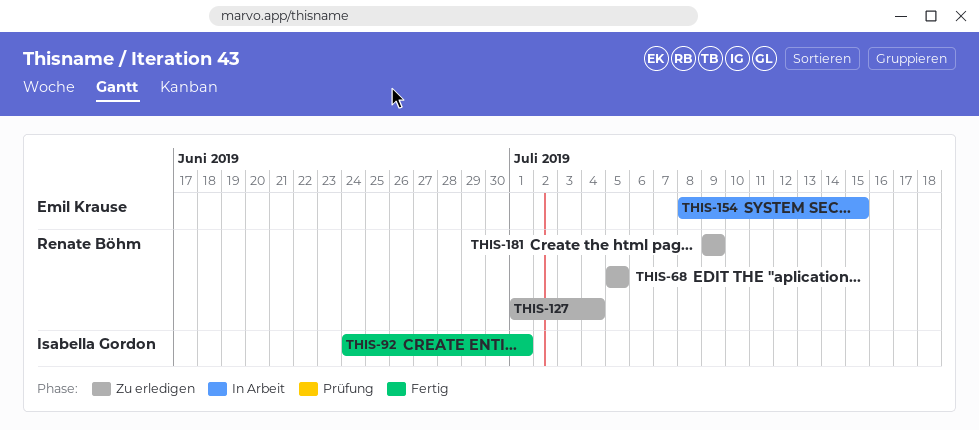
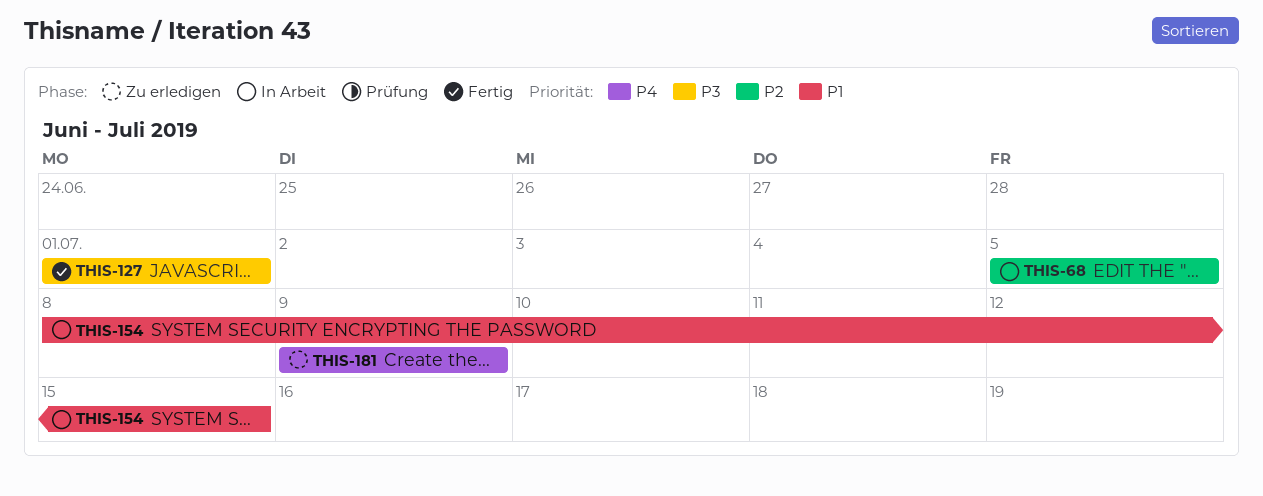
THIS-68, status: Zu erledigen -> In Arbeit
THIS-92: present -> none
THIS-127, status: Zu erledigen -> Fertig
THIS-127, due: Jul 4 -> Jul 1

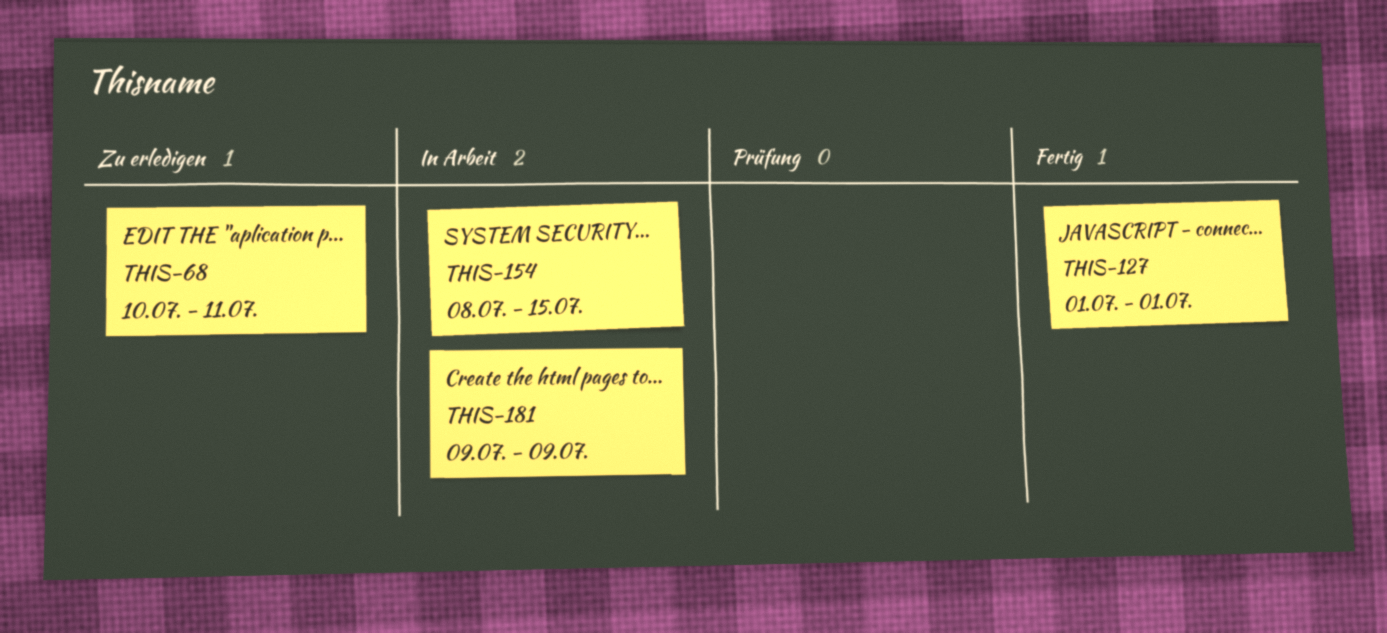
THIS-68, status: In Arbeit -> Zu erledigen
THIS-68, start: Jul 5 -> Jul 10
THIS-68, due: Jul 5 -> Jul 11
THIS-181, status: Zu erledigen -> In Arbeit

